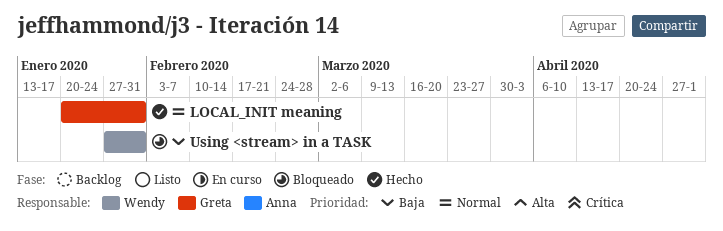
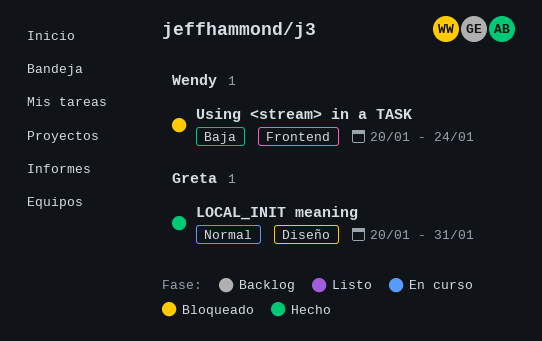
Using <stream> in a TASK, start: Jan 27 -> Jan 20
Using <stream> in a TASK, due: Jan 31 -> Jan 24

